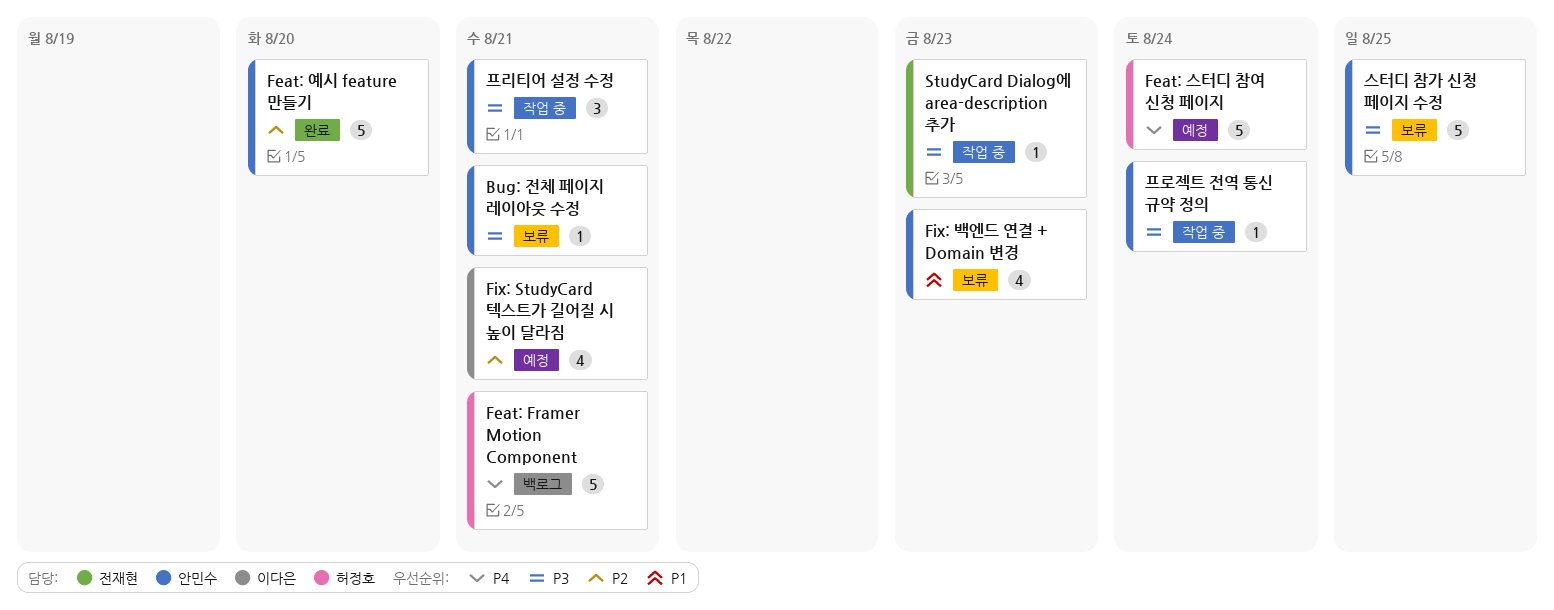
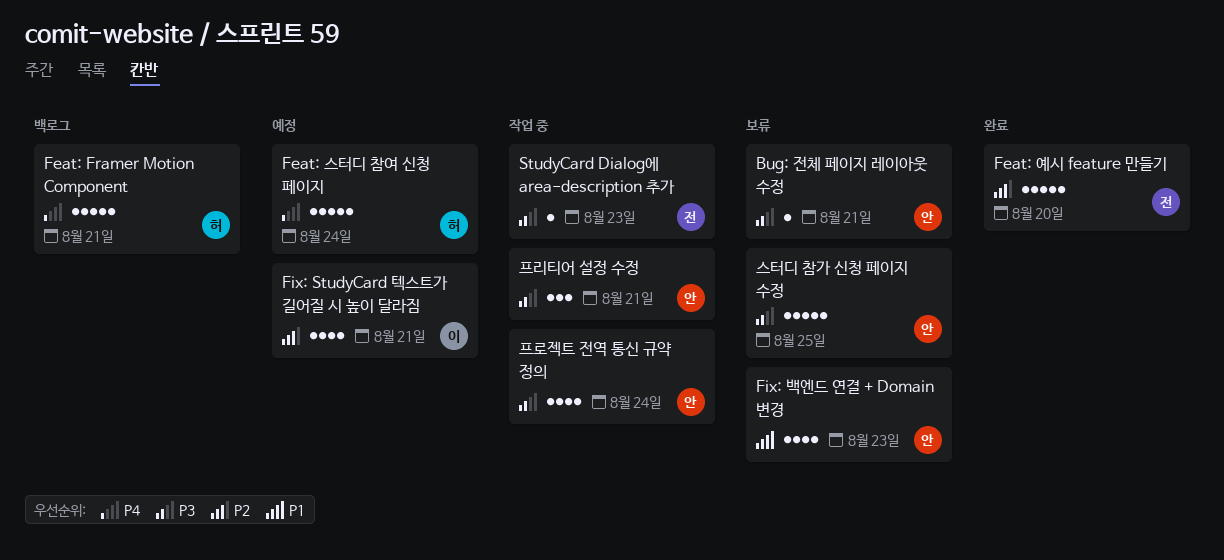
Feat: 예시 feature 만들기, owner: 안민수 -> 전재현
프로젝트 전역 통신 규약 정의, estimate: 1 -> 4

